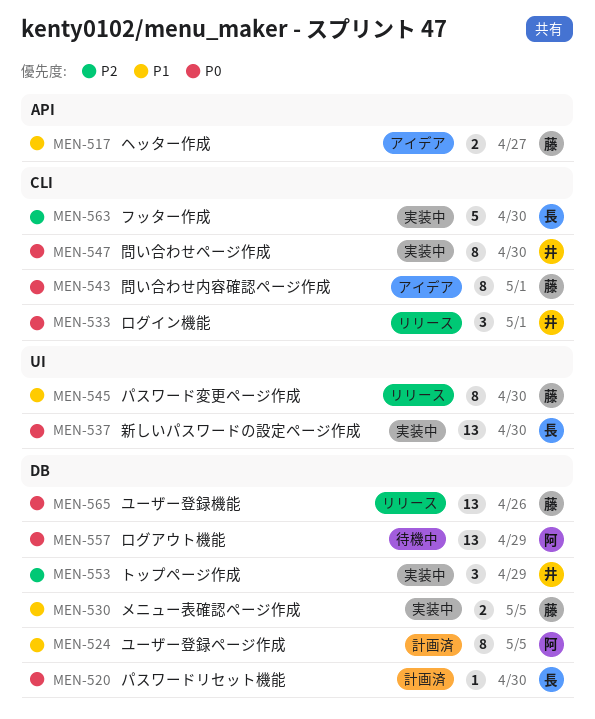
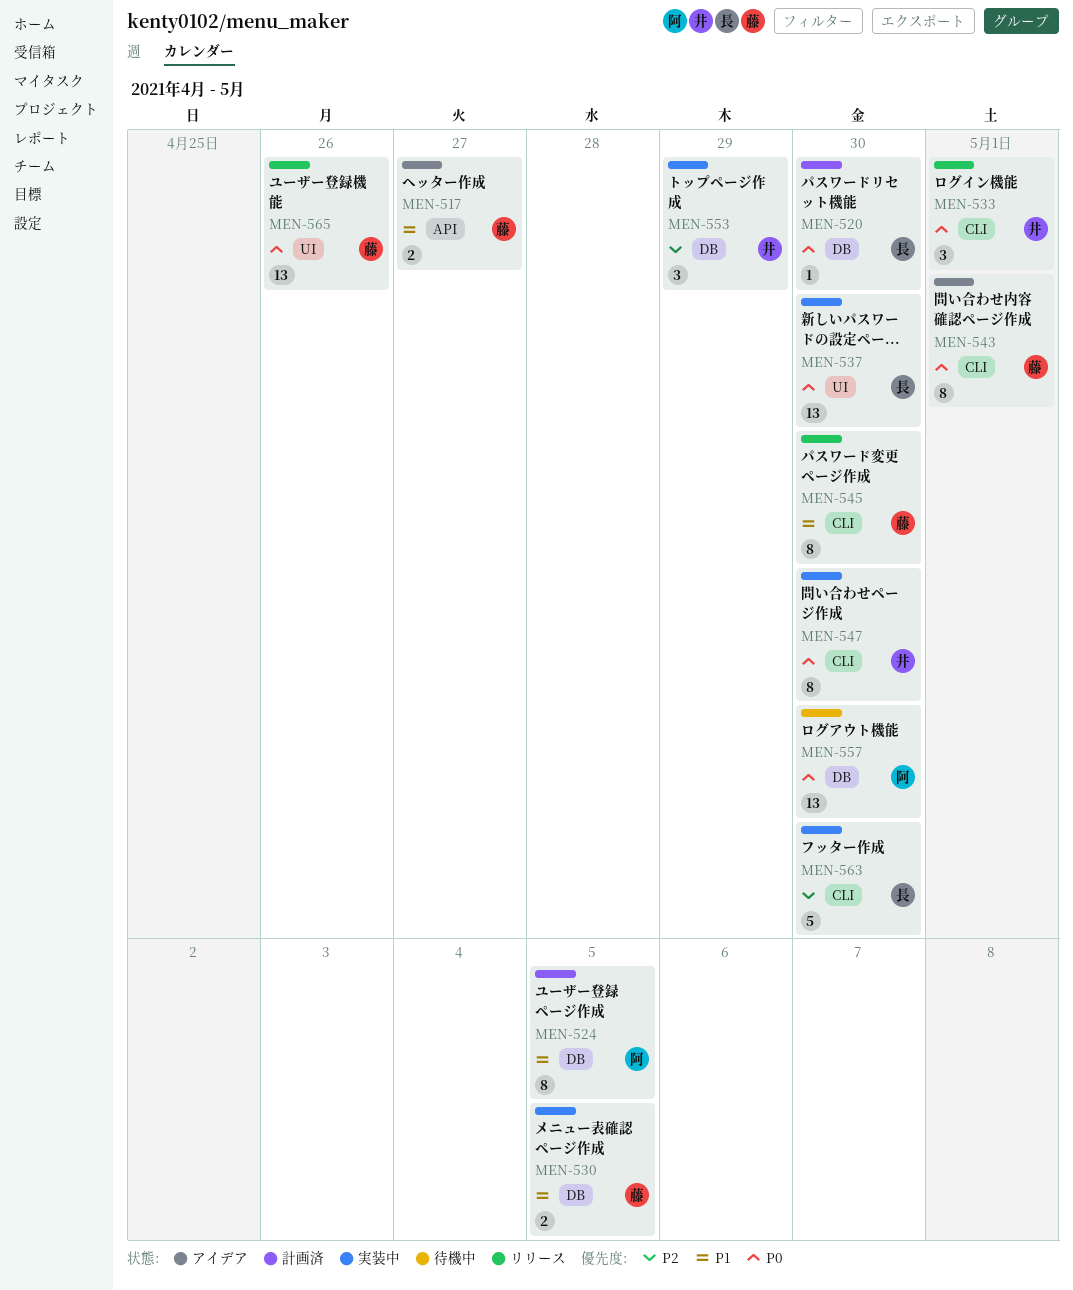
MEN-545, label: UI -> CLI
MEN-557, due: Apr 29 -> Apr 30
MEN-565, label: DB -> UI

